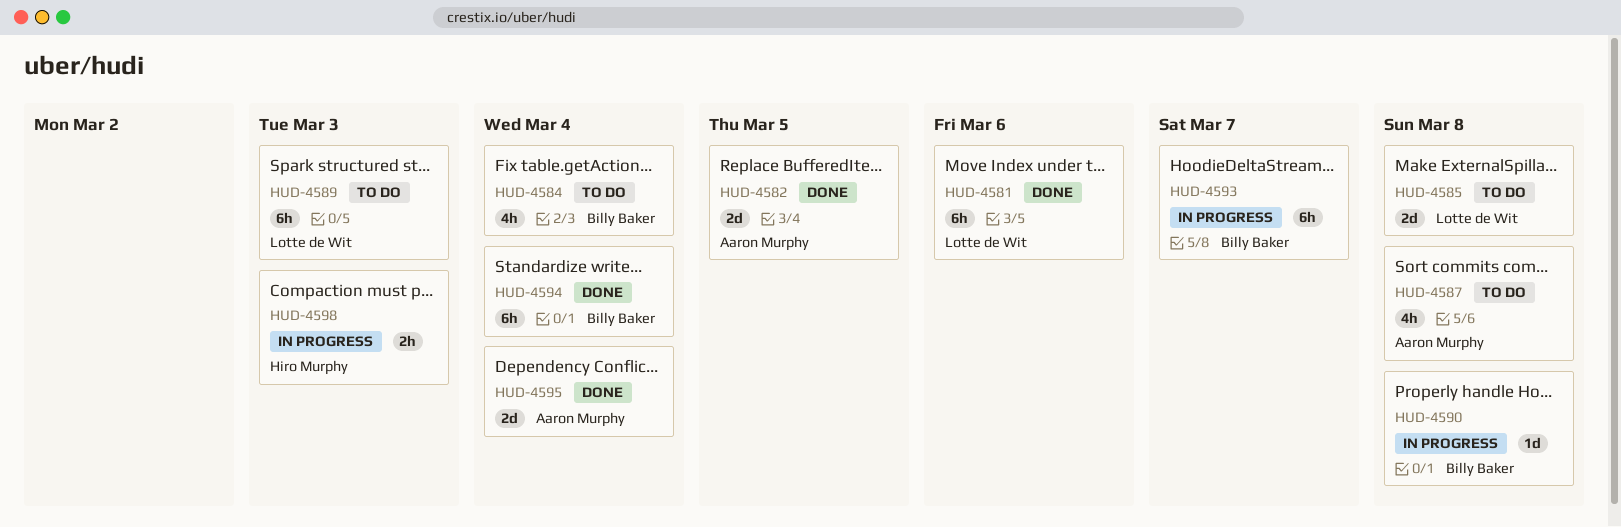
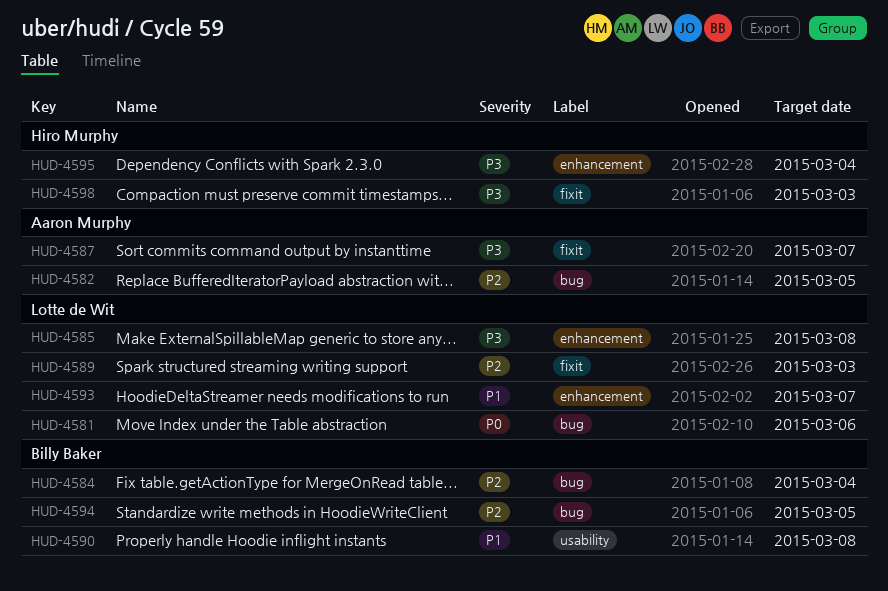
HUD-4587, due: Mar 8 -> Mar 7
HUD-4593, owner: Billy Baker -> Lotte de Wit
HUD-4594, due: Mar 4 -> Mar 5
HUD-4595, owner: Aaron Murphy -> Hiro Murphy

